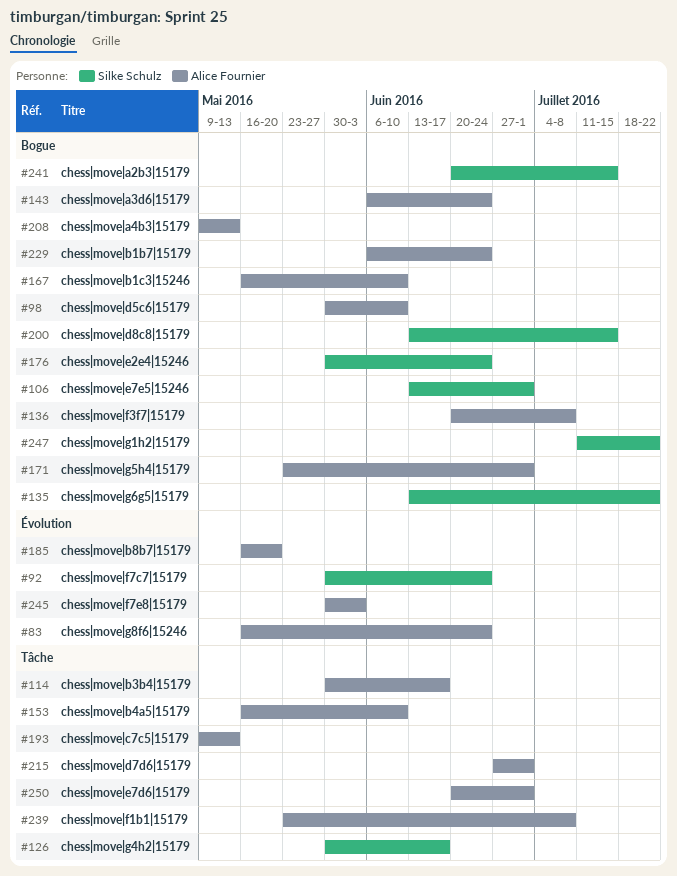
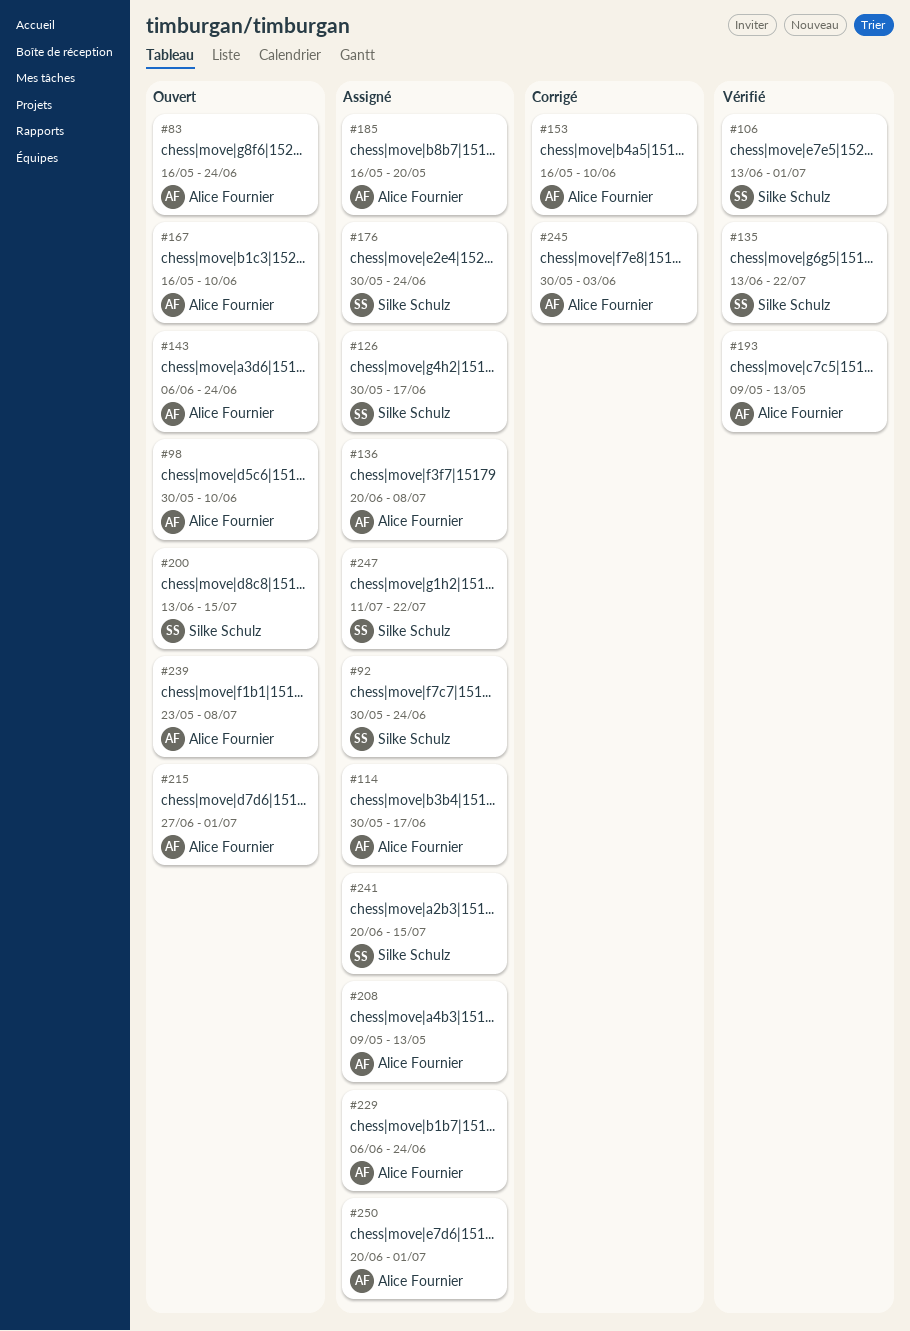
#171: present -> none

